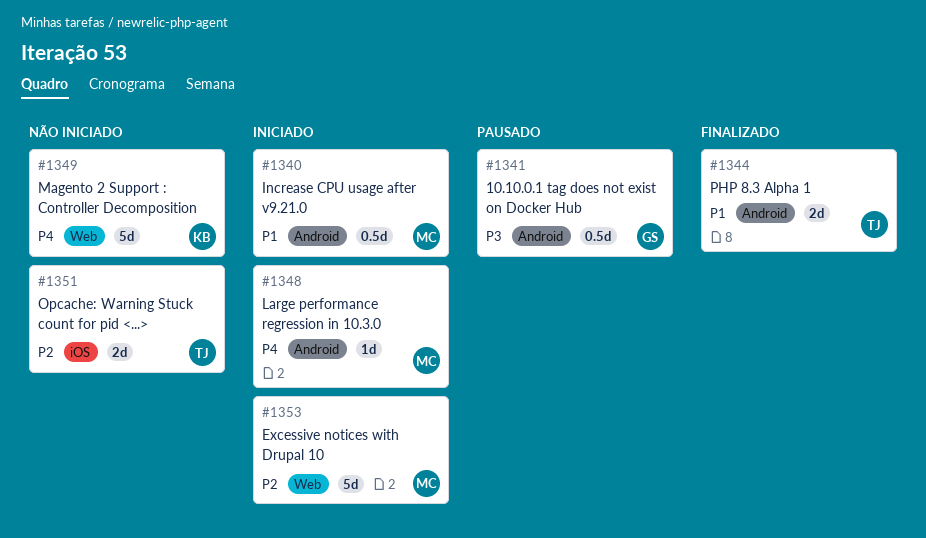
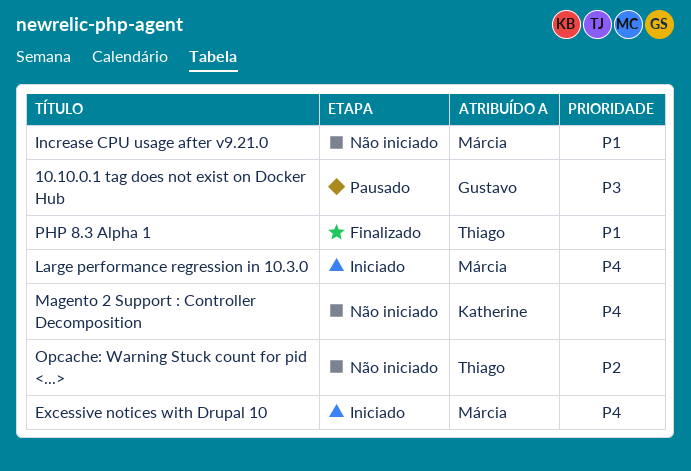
Excessive notices with Drupal 10, priority: P2 -> P4
Increase CPU usage after v9.21.0, status: Iniciado -> Não iniciado

